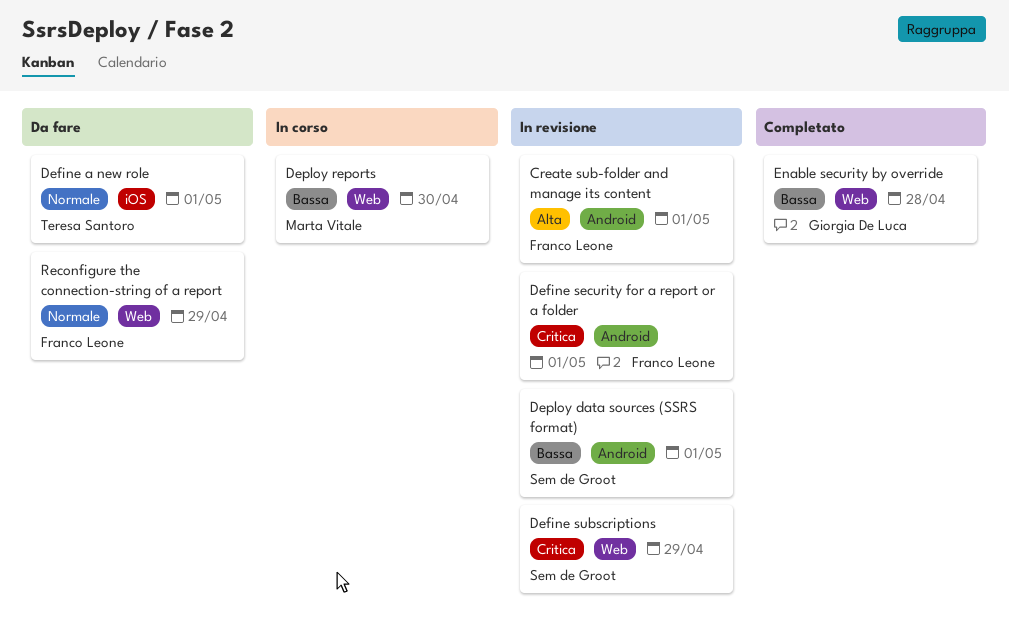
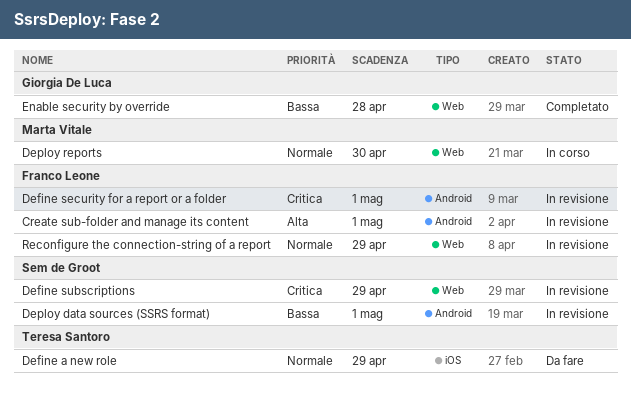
Define a new role, due: May 1 -> Apr 29
Deploy reports, priority: Bassa -> Normale
Reconfigure the connection-string of a report, status: Da fare -> In revisione

